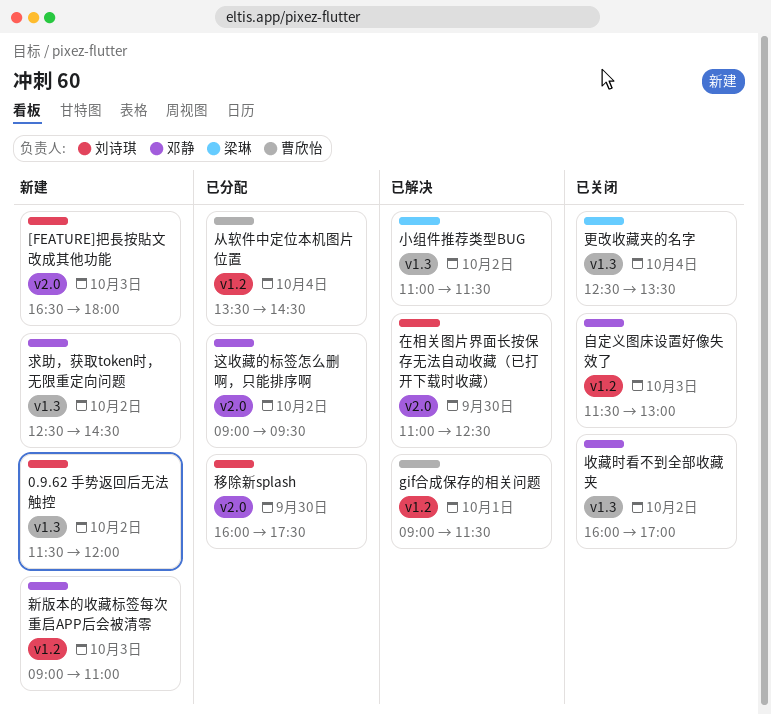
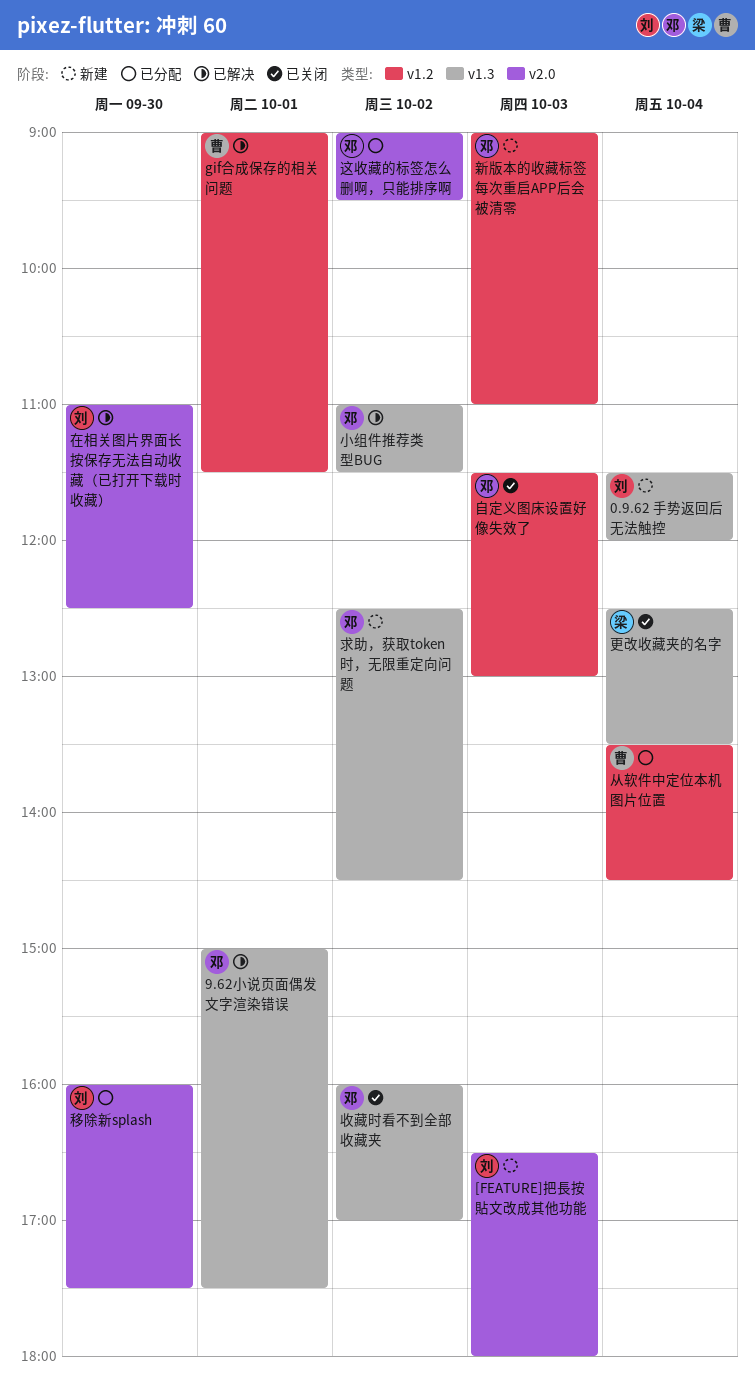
0.9.62 手势返回后无法触控, day: Oct 2 -> Oct 4
9.62小说页面偶发文字渲染错误: none -> present
小组件推荐类型BUG, owner: 梁琳 -> 邓静

